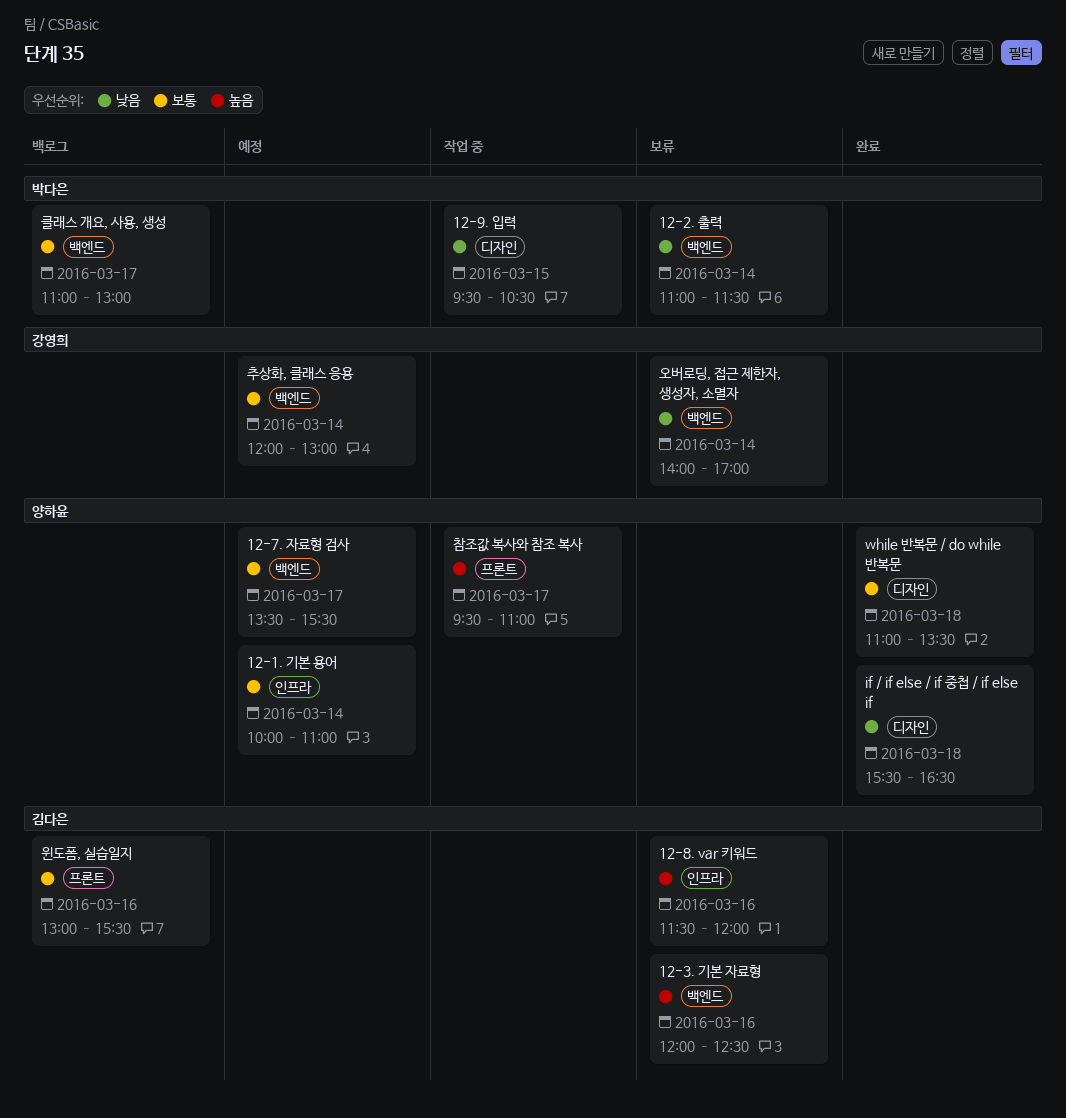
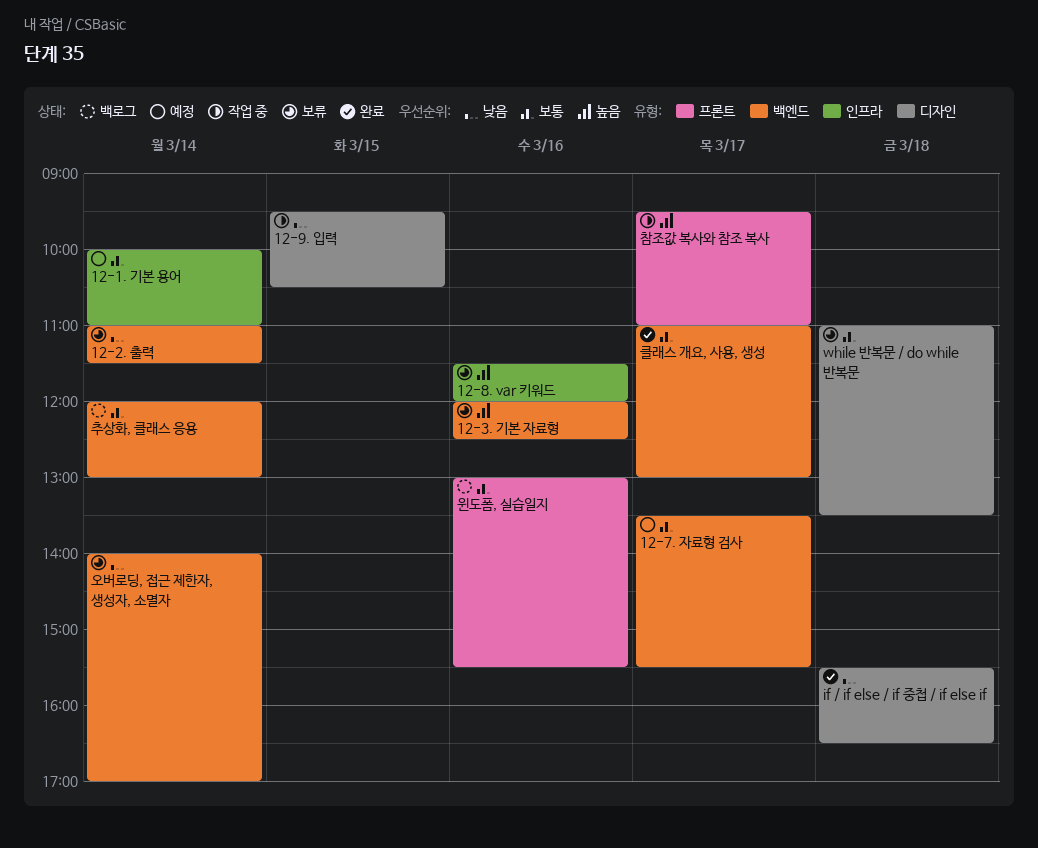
while 반복문 / do while 반복문, status: 완료 -> 보류
추상화, 클래스 응용, status: 예정 -> 백로그
클래스 개요, 사용, 생성, status: 백로그 -> 완료

